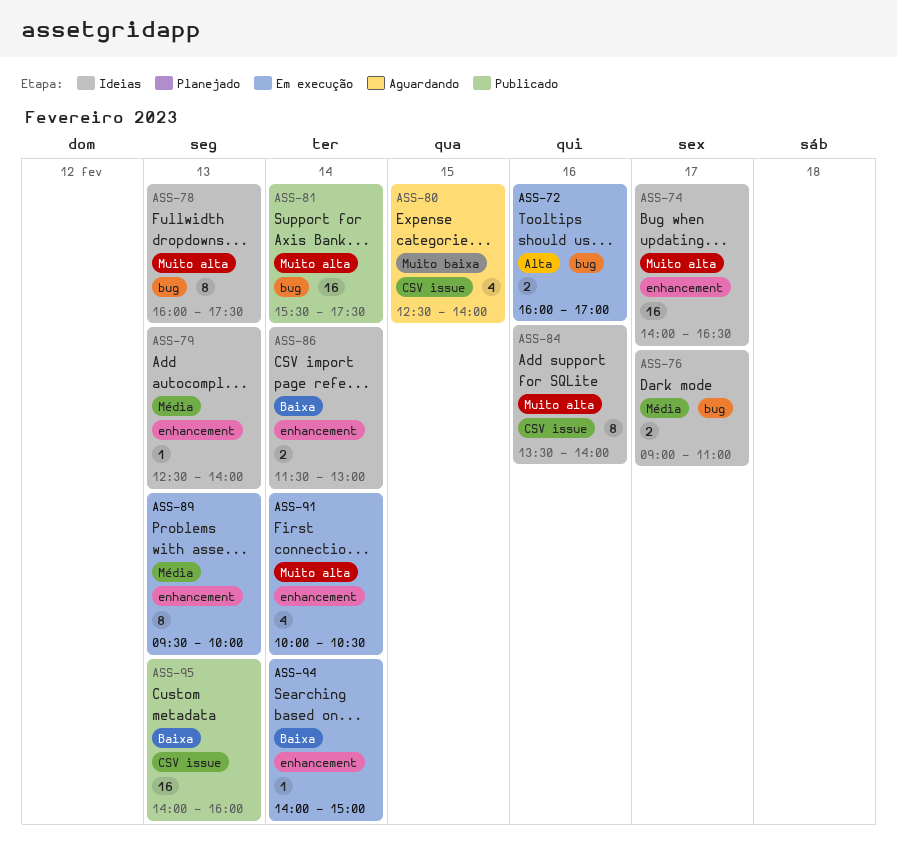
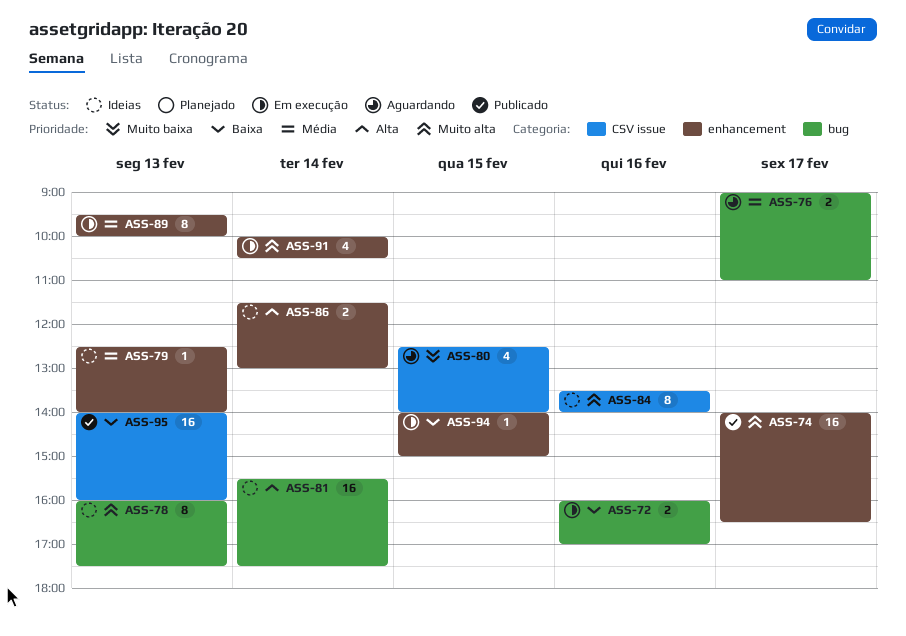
ASS-72, priority: Alta -> Baixa
ASS-74, status: Ideias -> Publicado
ASS-76, status: Ideias -> Aguardando
ASS-81, status: Publicado -> Ideias
ASS-81, priority: Muito alta -> Alta
ASS-86, priority: Baixa -> Alta
ASS-94, day: Feb 14 -> Feb 15

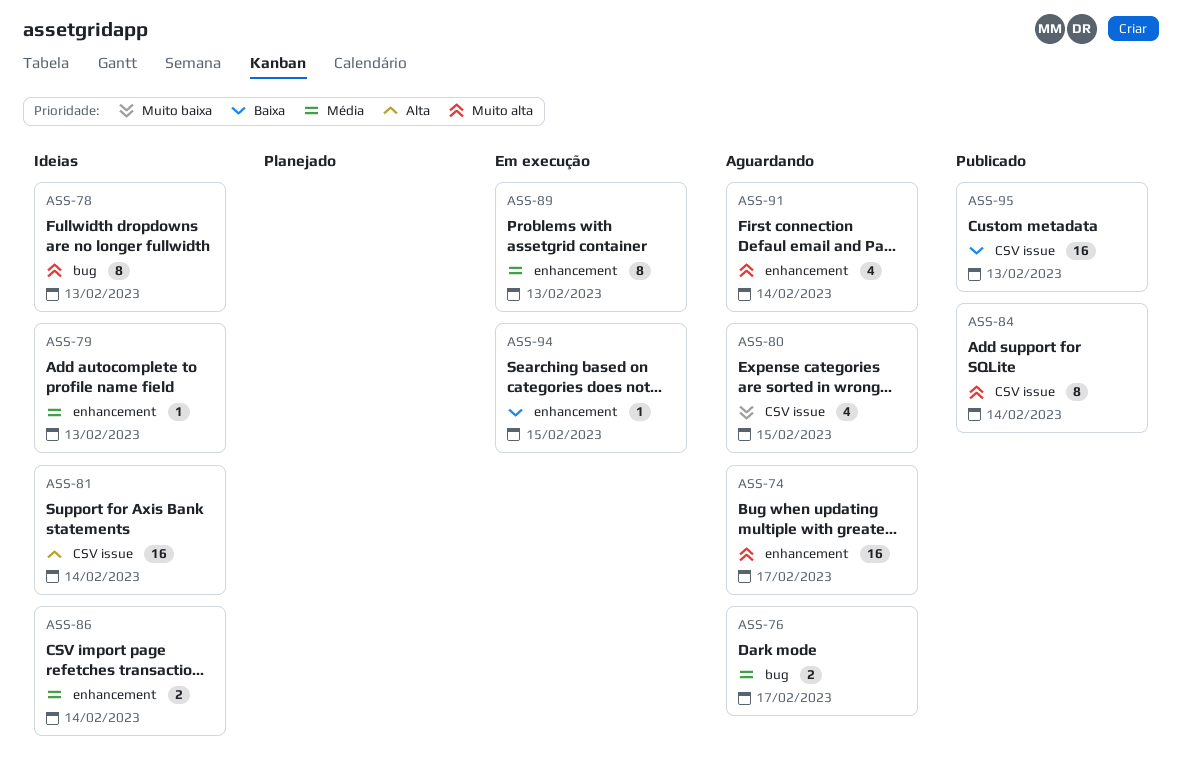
ASS-72: present -> none
ASS-74, status: Publicado -> Aguardando
ASS-81, label: bug -> CSV issue
ASS-84, status: Ideias -> Publicado
ASS-84, day: Feb 16 -> Feb 14
ASS-86, priority: Alta -> Média
ASS-91, status: Em execução -> Aguardando

